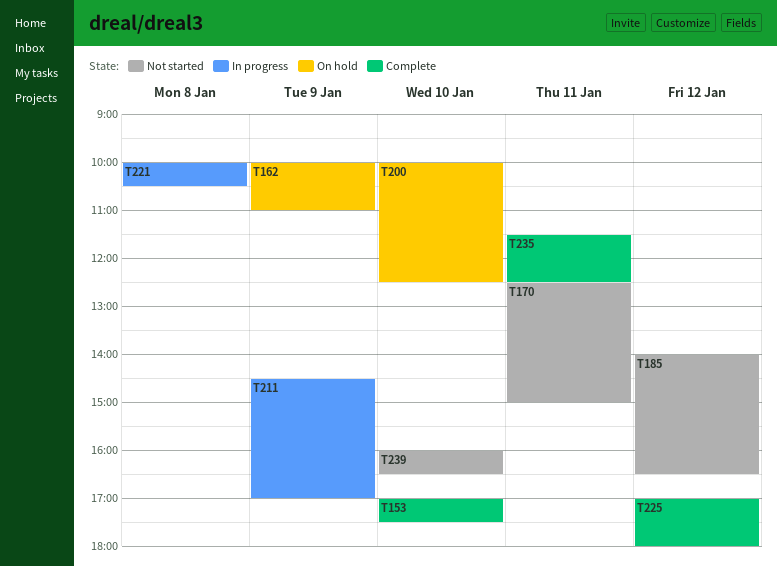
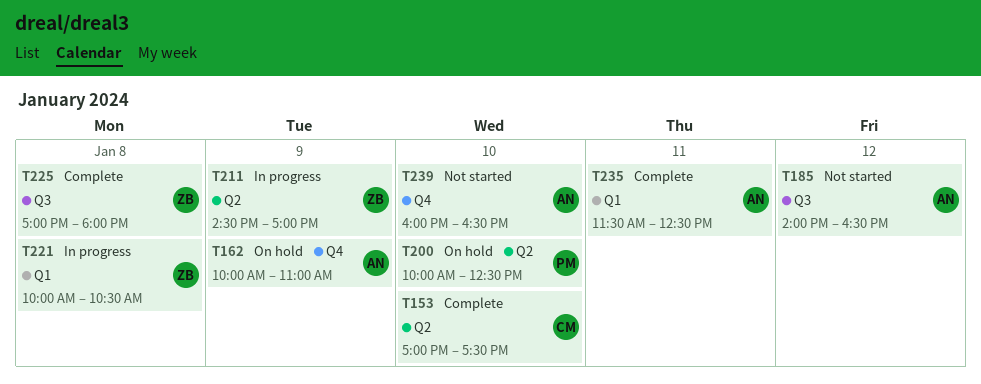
T170: present -> none
T225, day: Jan 12 -> Jan 8

